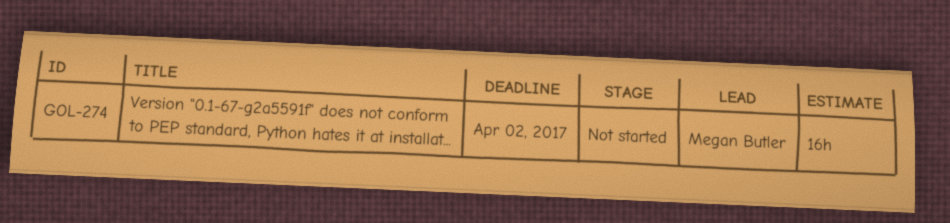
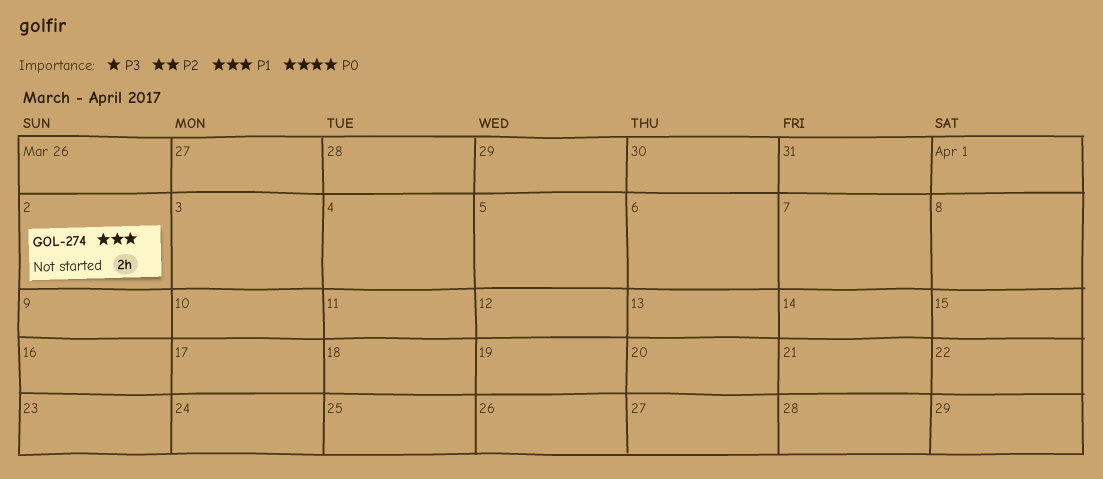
GOL-274, estimate: 16h -> 2h

